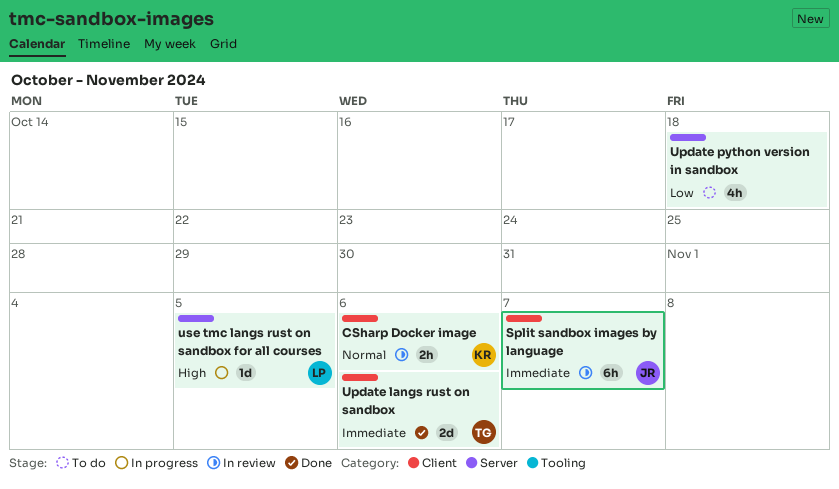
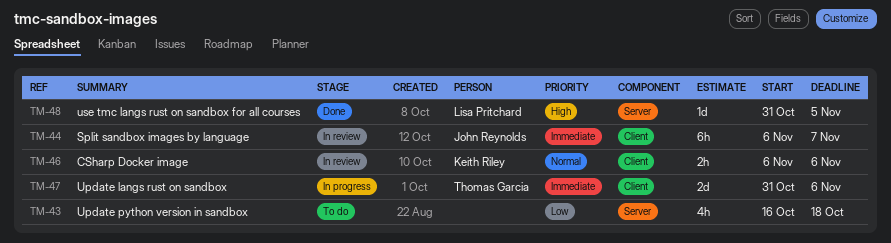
Update langs rust on sandbox, status: Done -> In progress
use tmc langs rust on sandbox for all courses, status: In progress -> Done

